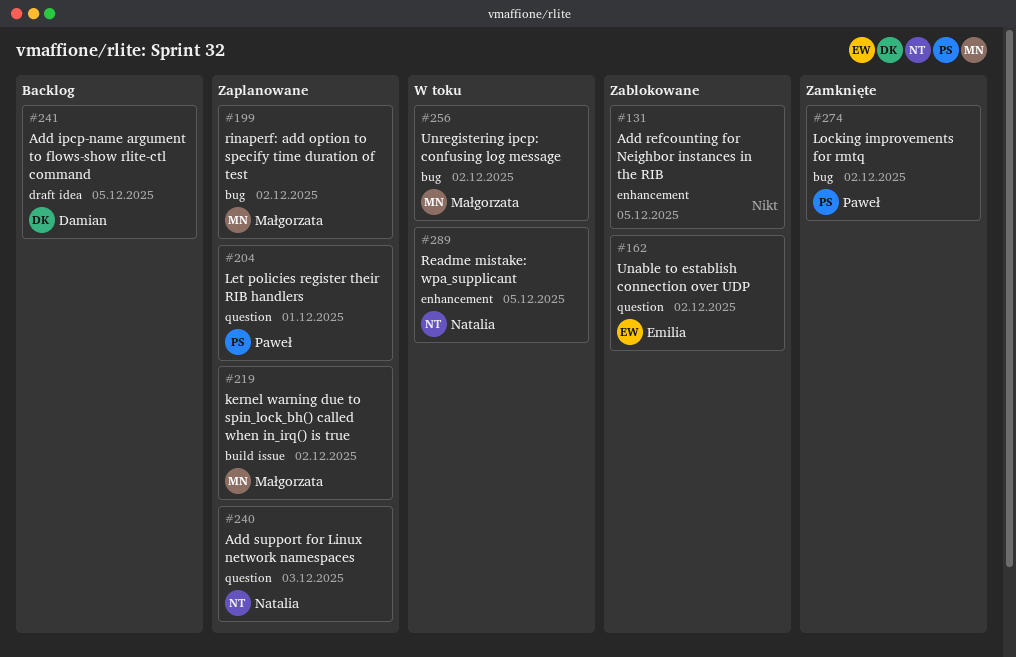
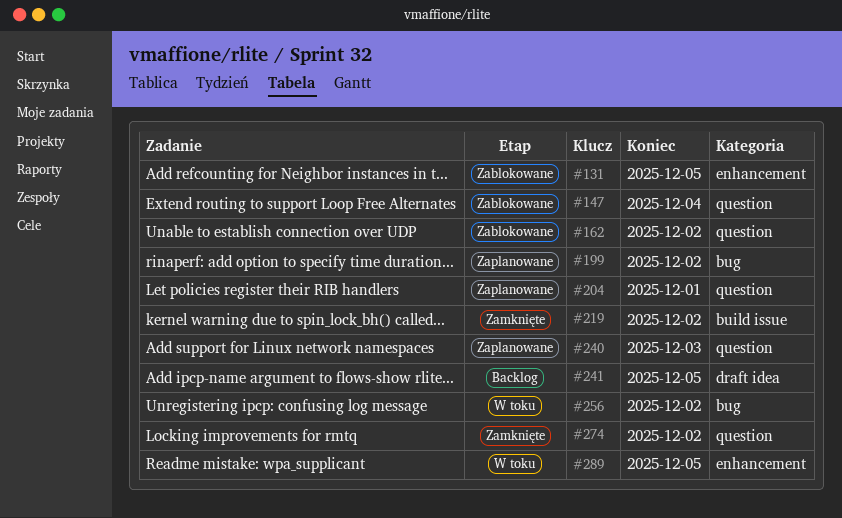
#147: none -> present
#219, status: Zaplanowane -> Zamknięte
#274, label: bug -> question

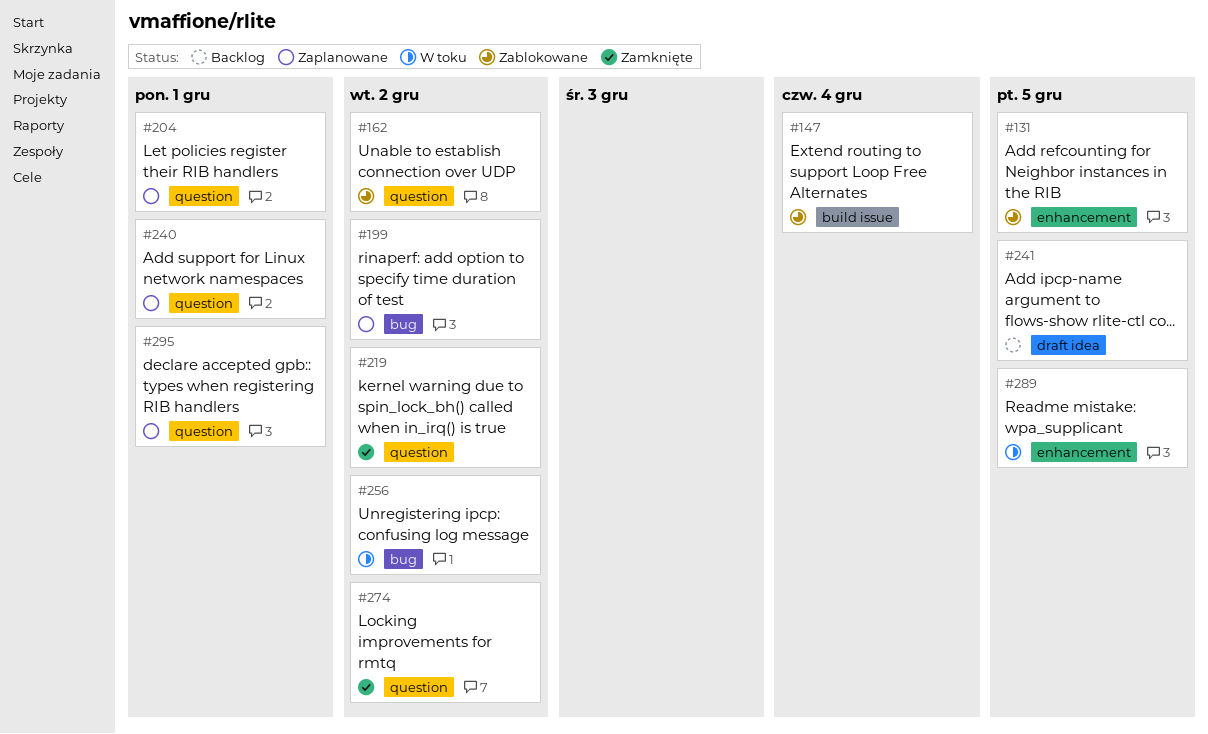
#147, label: question -> build issue
#219, label: build issue -> question
#240, due: Dec 3 -> Dec 1
#295: none -> present

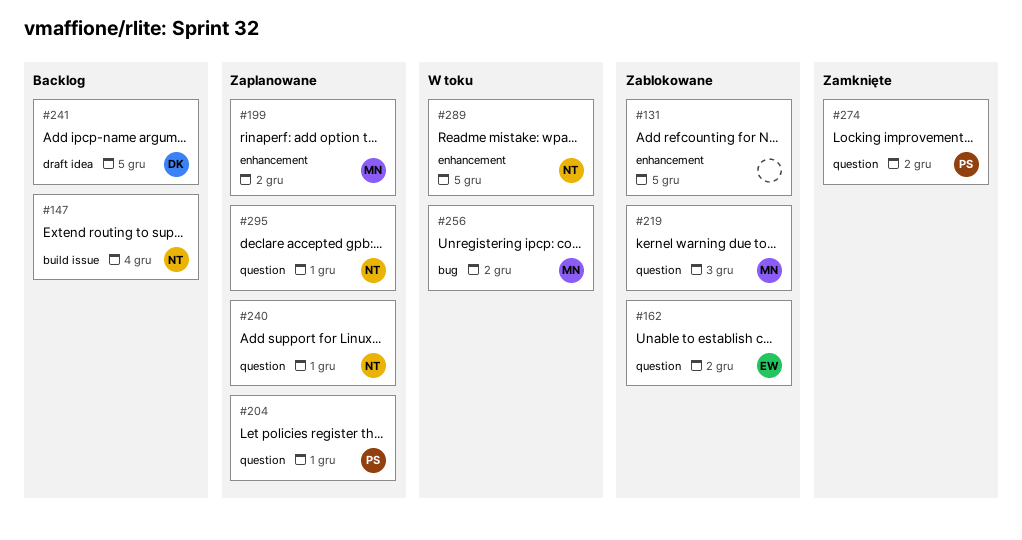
#147, status: Zablokowane -> Backlog
#199, label: bug -> enhancement
#219, status: Zamknięte -> Zablokowane
#219, due: Dec 2 -> Dec 3

